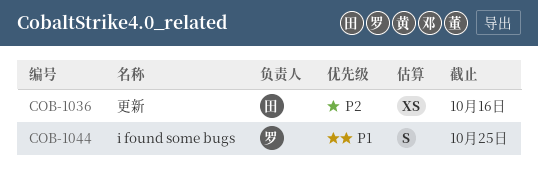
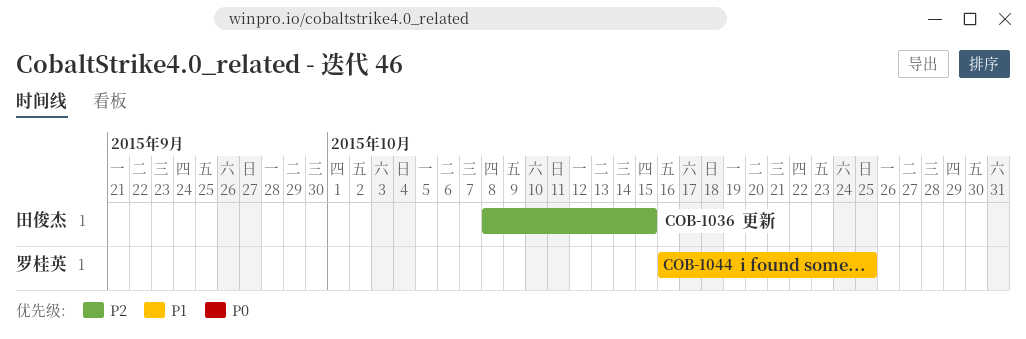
COB-1036, due: Oct 16 -> Oct 15

